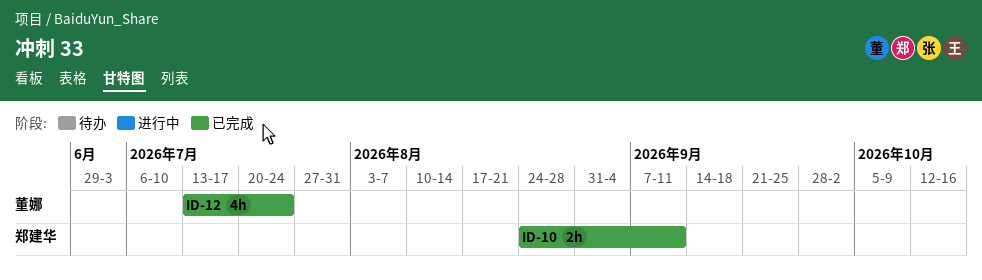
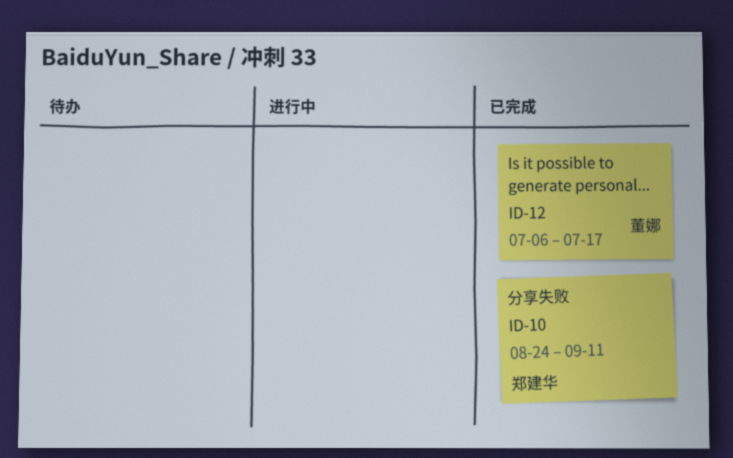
ID-12, start: Jul 13 -> Jul 6
ID-12, due: Jul 24 -> Jul 17

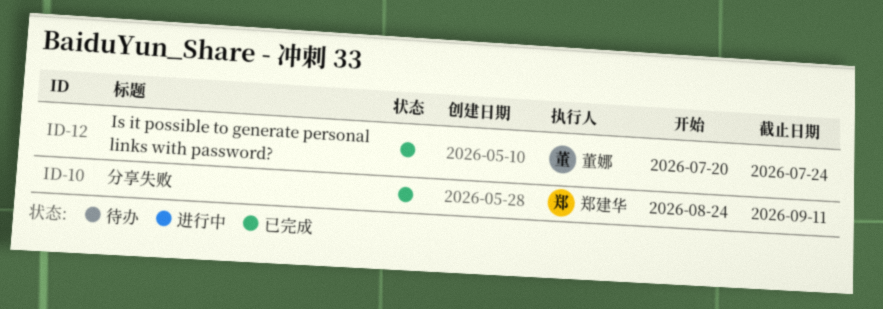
ID-12, start: Jul 6 -> Jul 20
ID-12, due: Jul 17 -> Jul 24

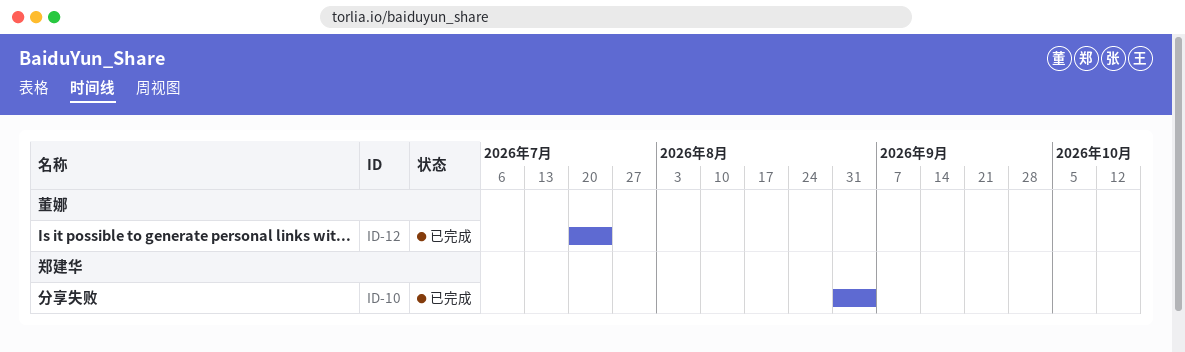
ID-10, start: Aug 24 -> Aug 31
ID-10, due: Sep 11 -> Sep 4

